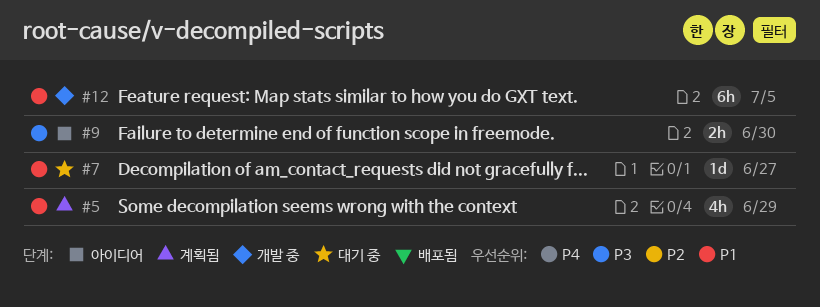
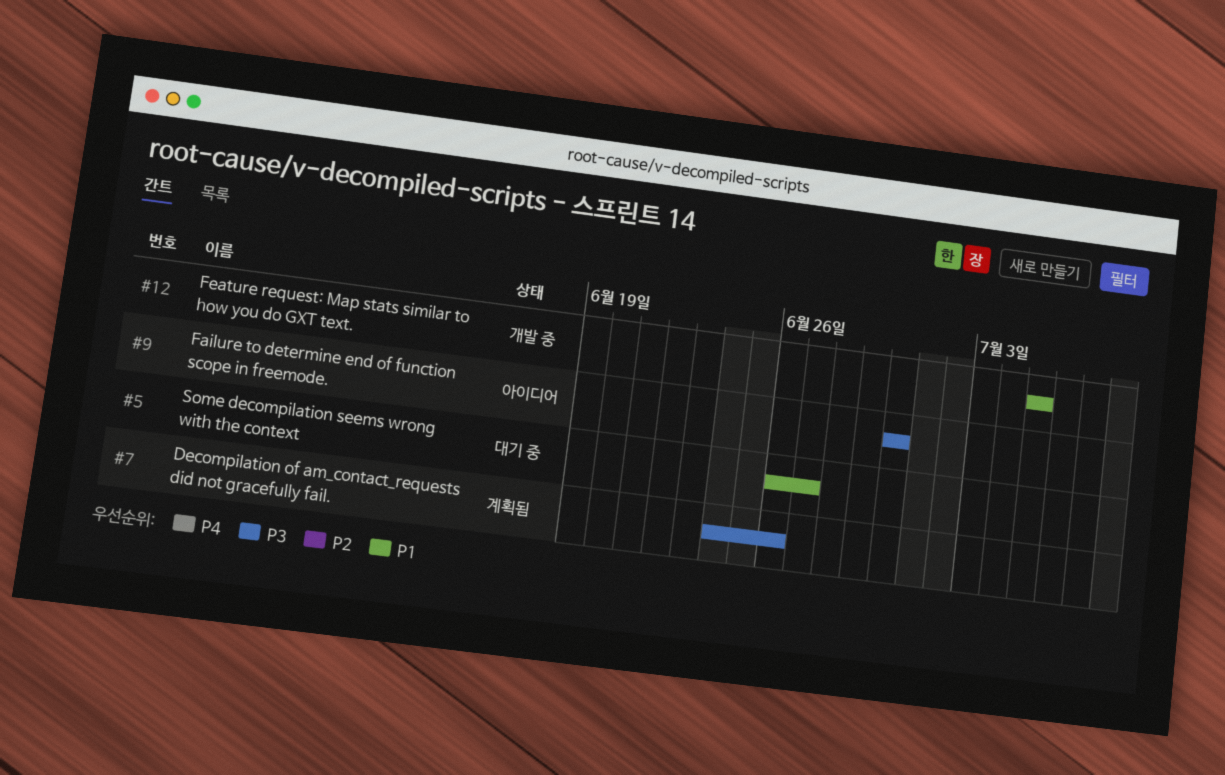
#5, status: 계획됨 -> 대기 중
#5, due: Jun 29 -> Jun 27
#7, status: 대기 중 -> 계획됨
#7, priority: P1 -> P3
#7, due: Jun 27 -> Jun 26

